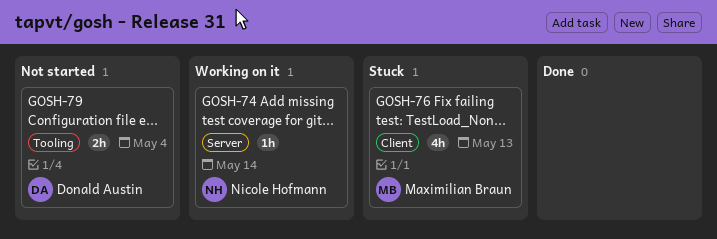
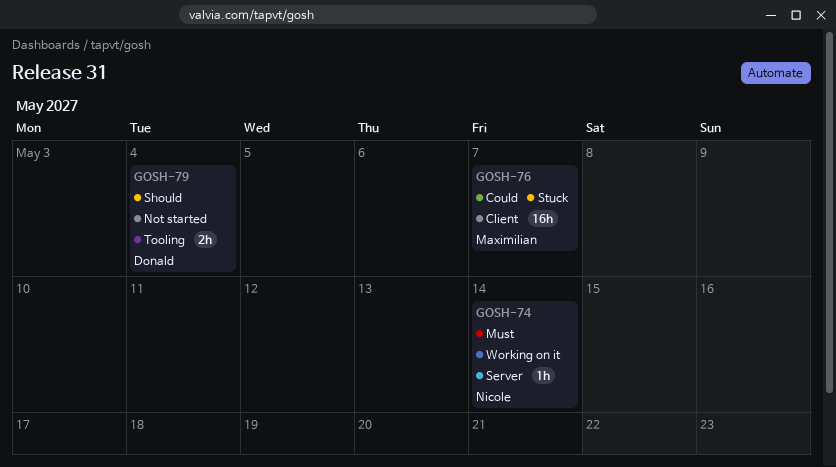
GOSH-76, estimate: 4h -> 16h
GOSH-76, due: May 13 -> May 7

